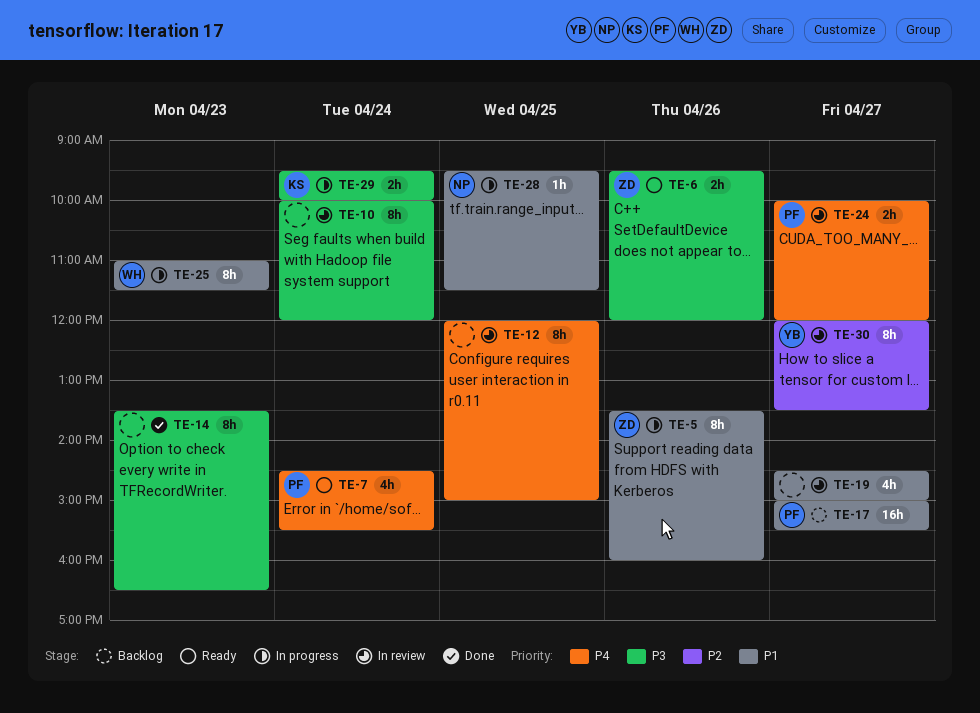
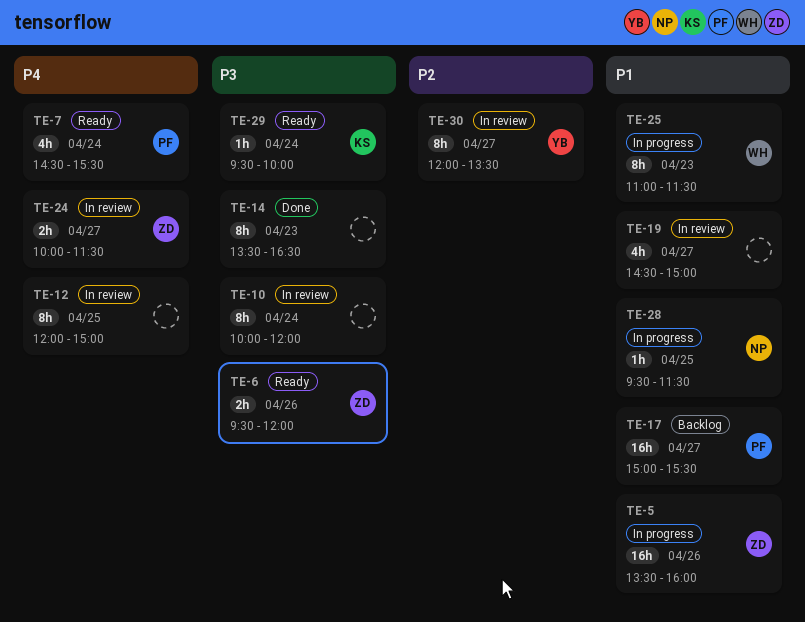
TE-5, estimate: 8h -> 16h
TE-24, owner: PF -> ZD
TE-24, ends: 12:00 -> 11:30
TE-29, status: In progress -> Ready
TE-29, estimate: 2h -> 1h

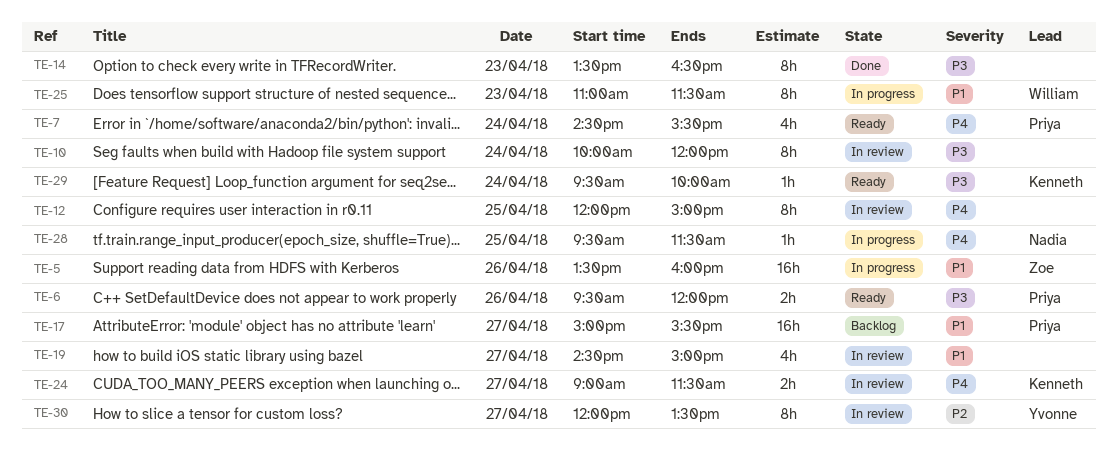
TE-6, owner: Zoe -> Priya
TE-24, owner: Zoe -> Kenneth
TE-24, begins: 10:00 -> 09:00
TE-28, priority: P1 -> P4

